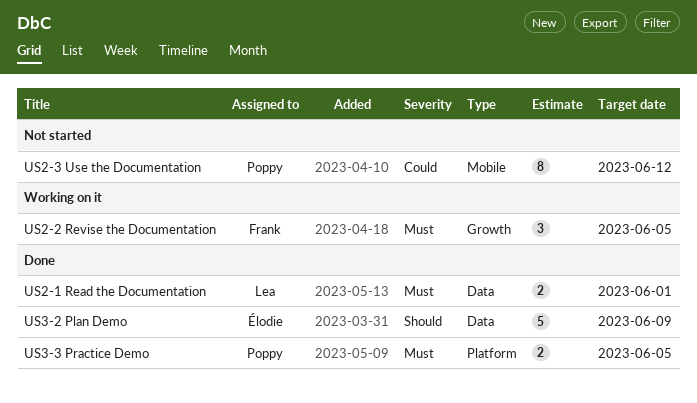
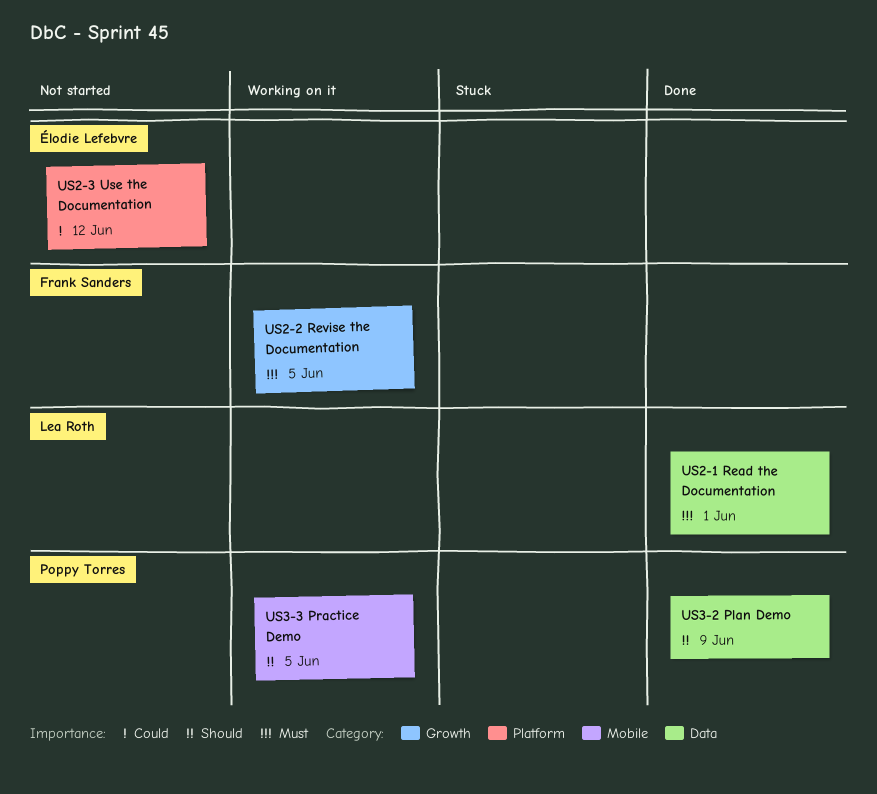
US2-3 Use the Documentation, owner: Poppy Torres -> Élodie Lefebvre
US2-3 Use the Documentation, label: Mobile -> Platform
US3-2 Plan Demo, owner: Élodie Lefebvre -> Poppy Torres
US3-3 Practice Demo, status: Done -> Working on it
US3-3 Practice Demo, priority: Must -> Should
US3-3 Practice Demo, label: Platform -> Mobile

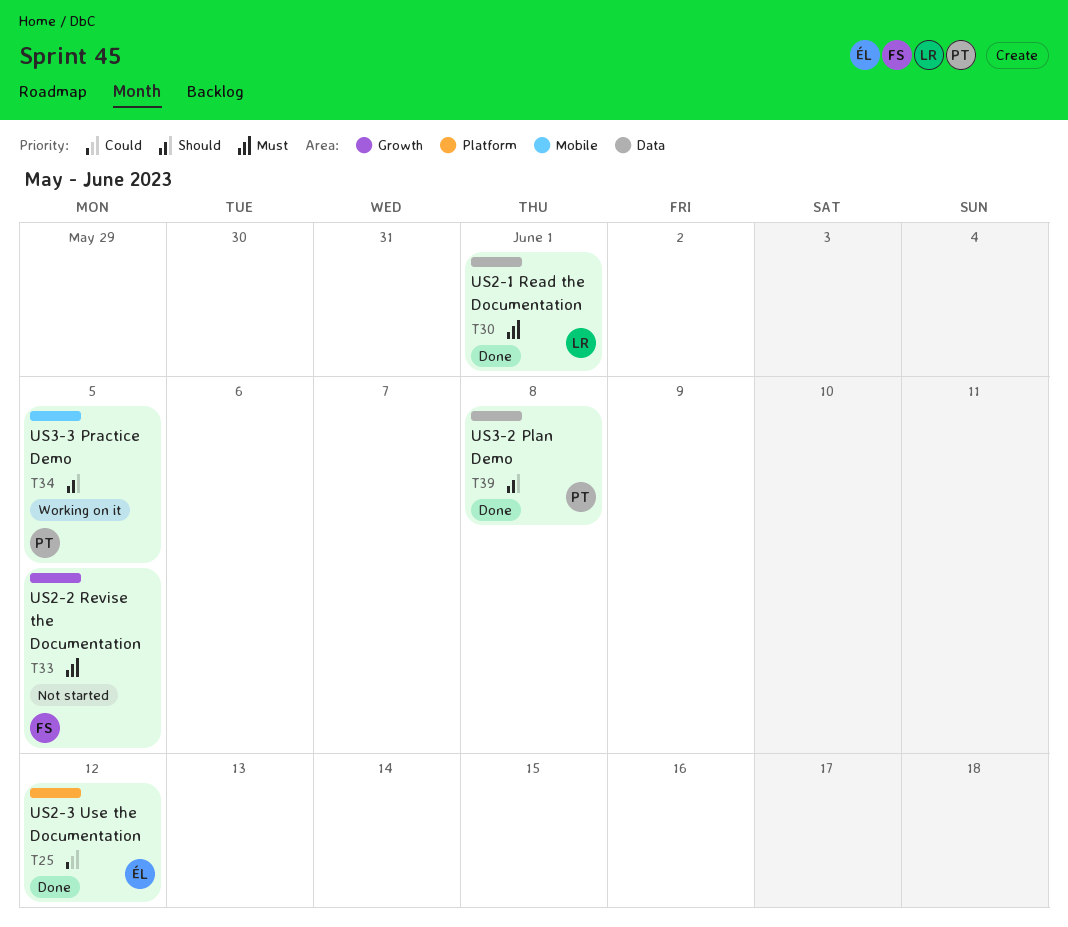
US2-2 Revise the Documentation, status: Working on it -> Not started
US2-3 Use the Documentation, status: Not started -> Done
US3-2 Plan Demo, due: Jun 9 -> Jun 8

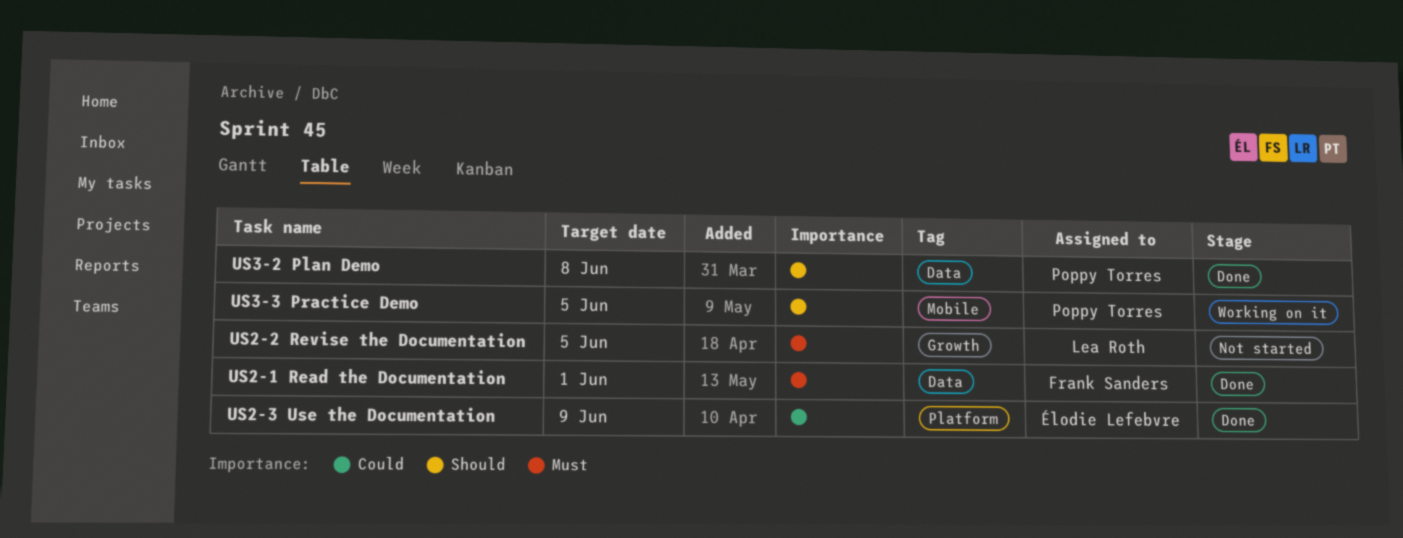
US2-1 Read the Documentation, owner: Lea Roth -> Frank Sanders
US2-2 Revise the Documentation, owner: Frank Sanders -> Lea Roth
US2-3 Use the Documentation, due: Jun 12 -> Jun 9

